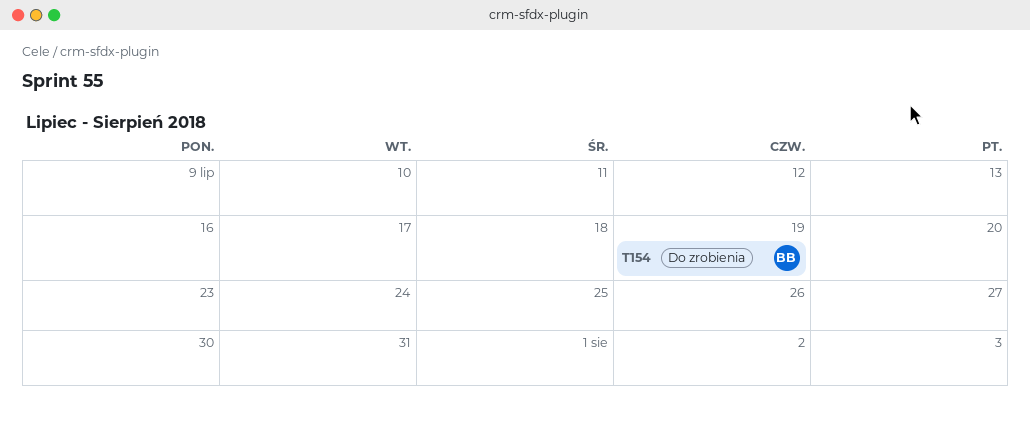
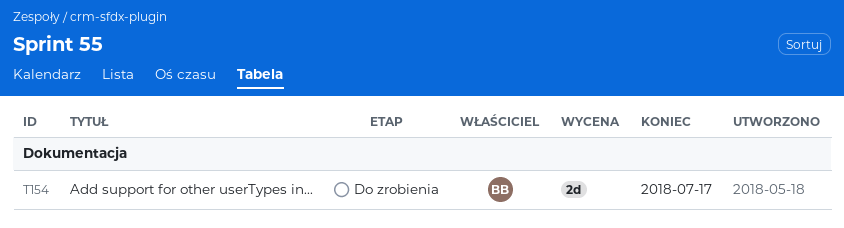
T154, due: Jul 19 -> Jul 17

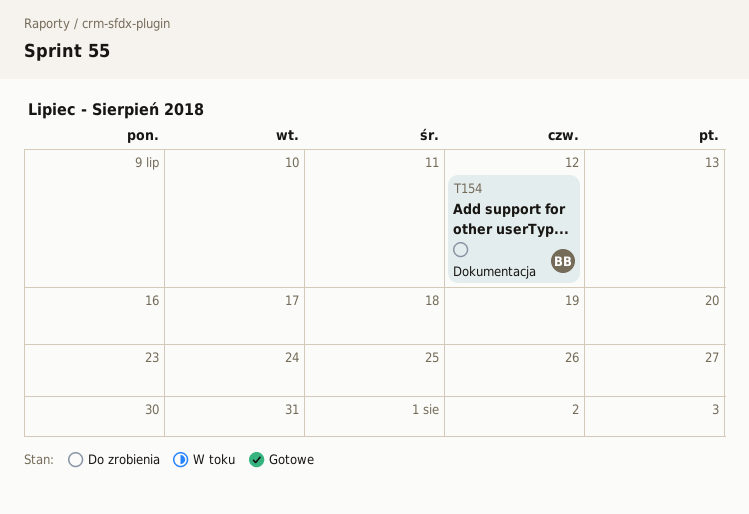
T154, due: Jul 17 -> Jul 12

